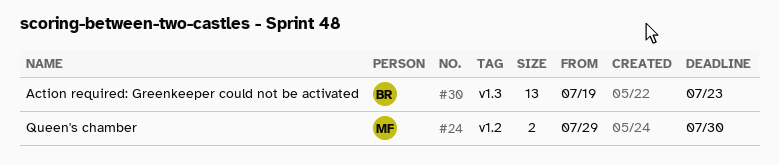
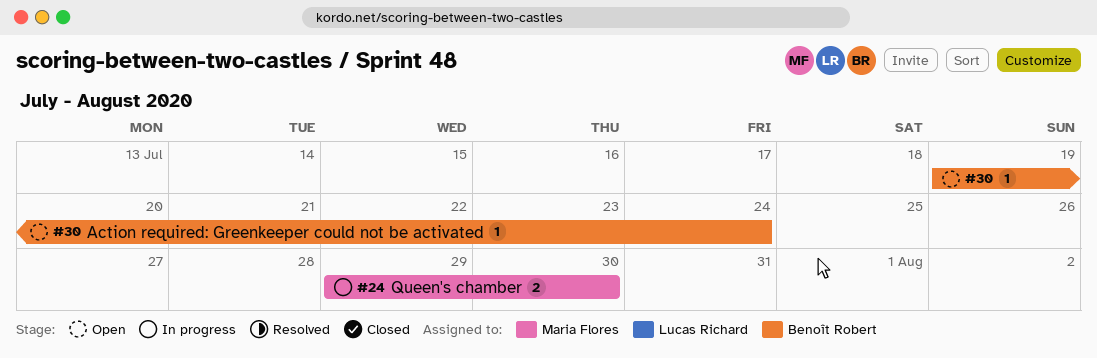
#30, estimate: 13 -> 1
#30, due: Jul 23 -> Jul 24

